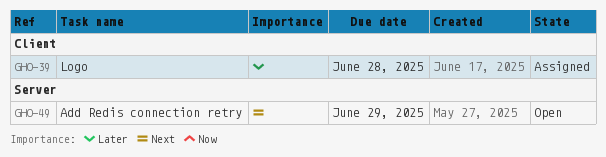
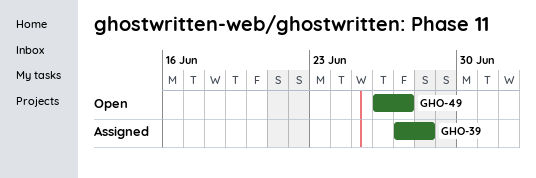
GHO-49, due: Jun 29 -> Jun 27

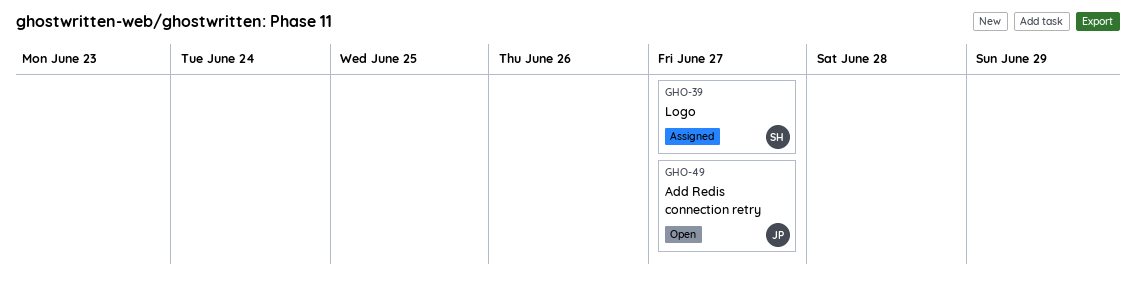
GHO-39, due: Jun 28 -> Jun 27

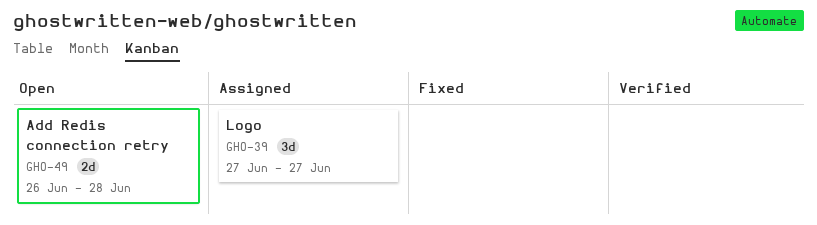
GHO-49, due: Jun 27 -> Jun 28

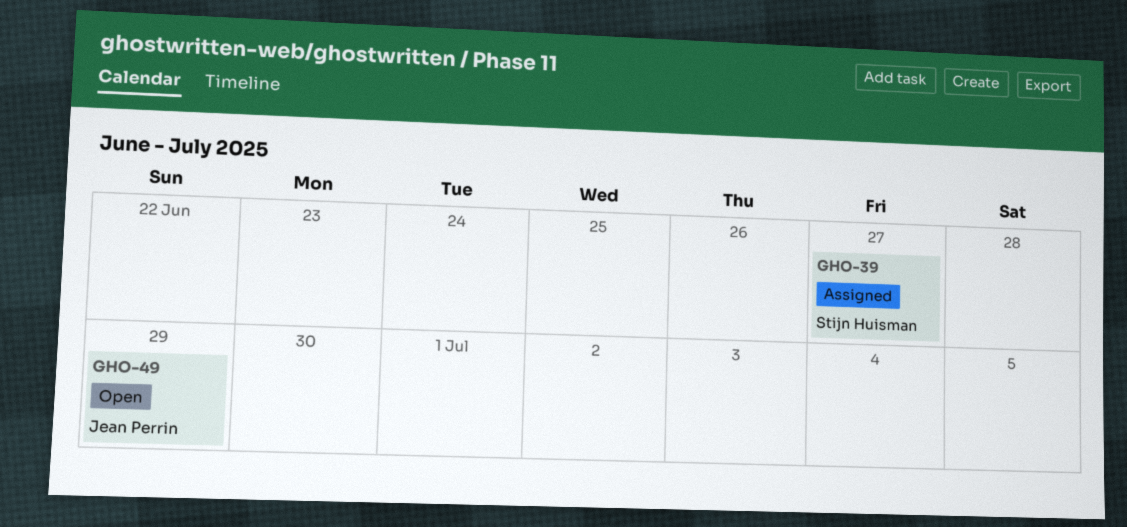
GHO-49, due: Jun 28 -> Jun 29

